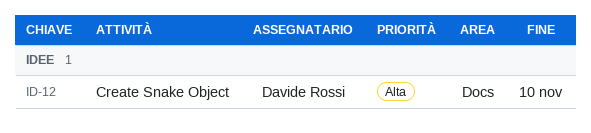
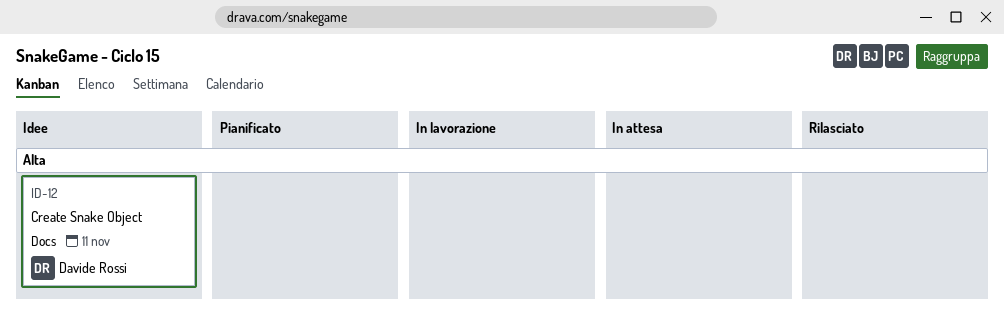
ID-12, due: Nov 10 -> Nov 11

